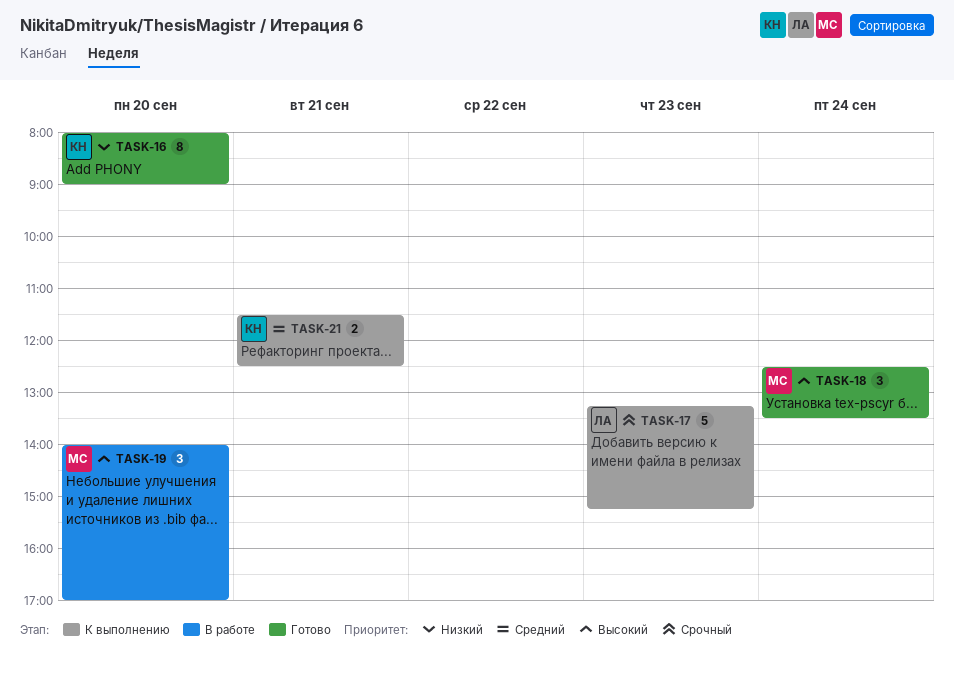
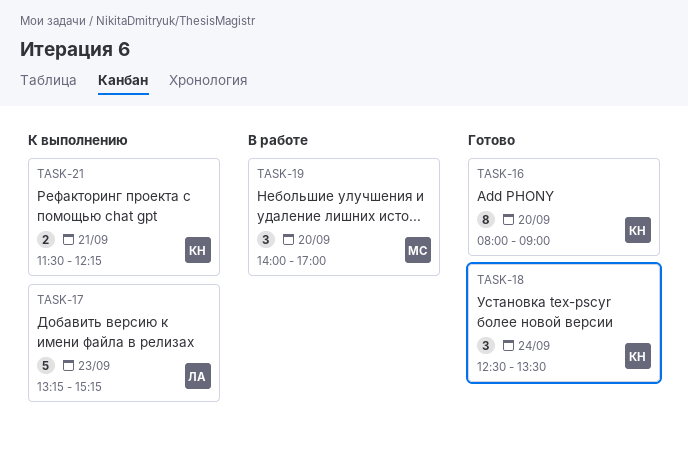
TASK-18, owner: МС -> КН
TASK-21, ends: 12:30 -> 12:15

